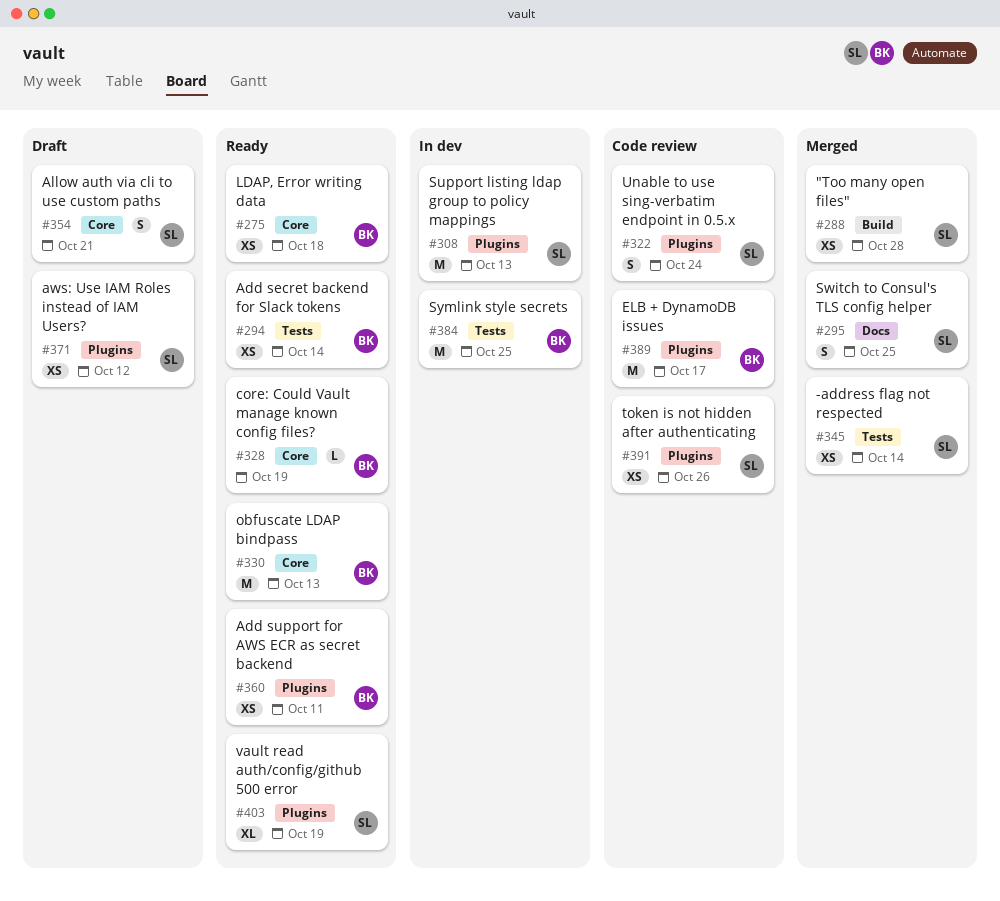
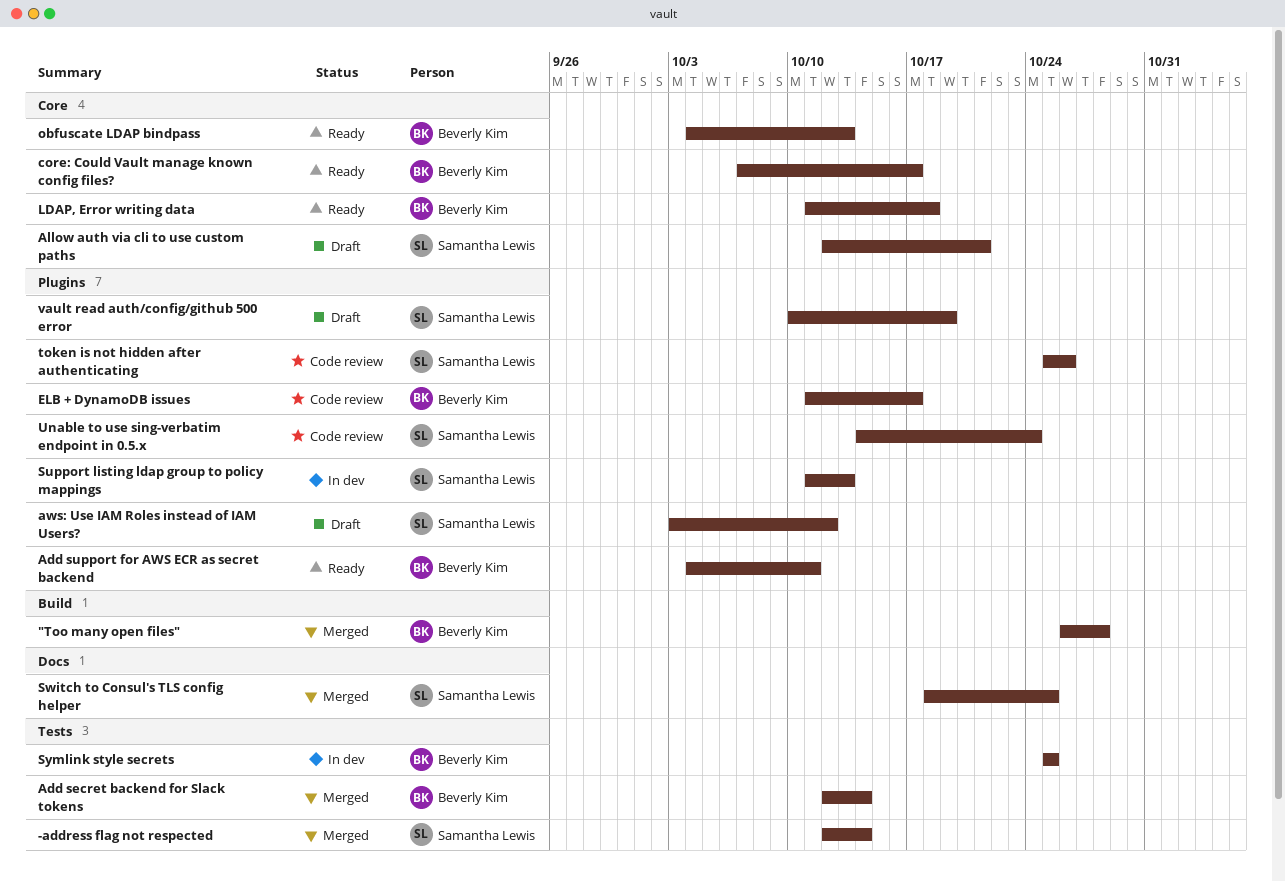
"Too many open files", owner: Samantha Lewis -> Beverly Kim
Add secret backend for Slack tokens, status: Ready -> Merged
core: Could Vault manage known config files?, due: Oct 19 -> Oct 17
vault read auth/config/github 500 error, status: Ready -> Draft

